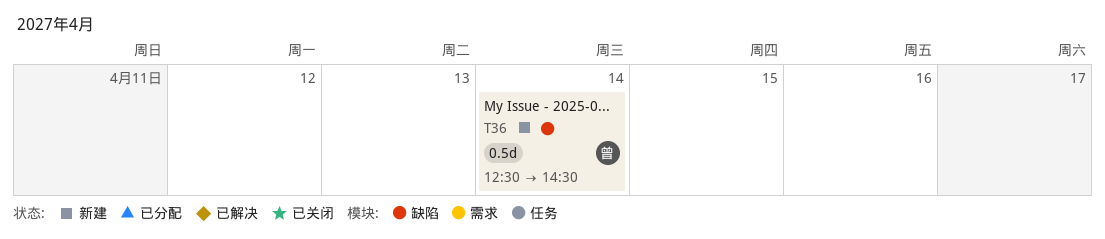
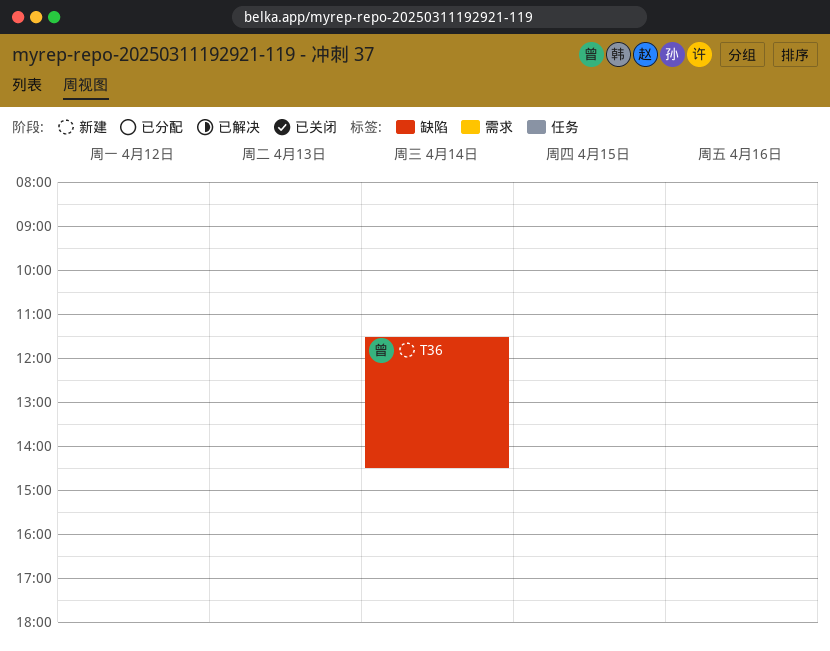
T36, begins: 12:30 -> 11:30

